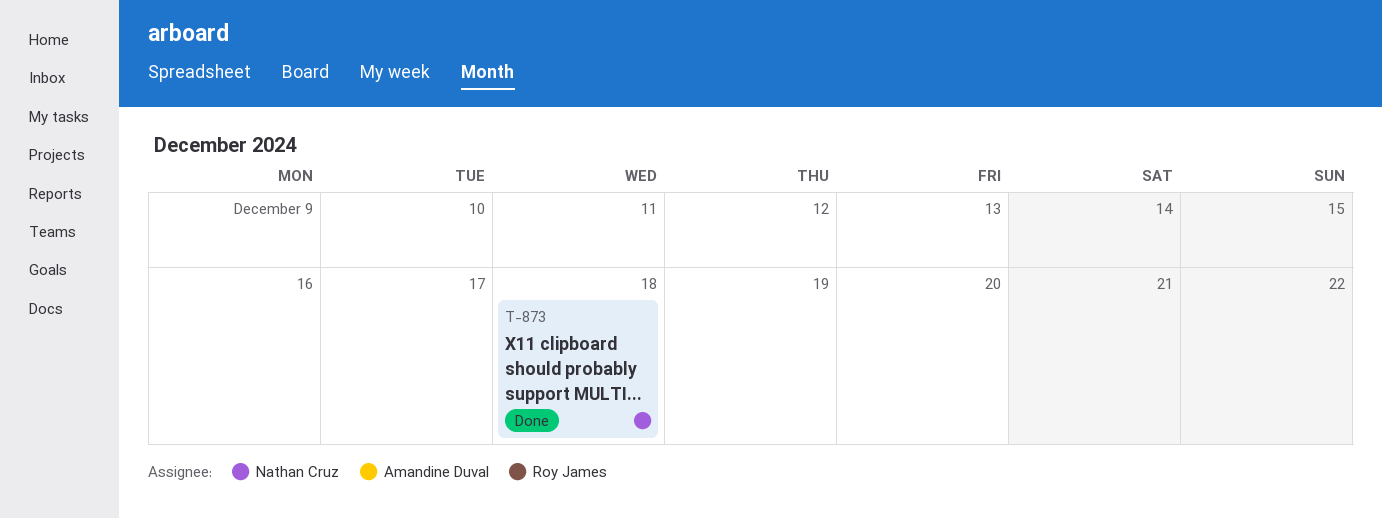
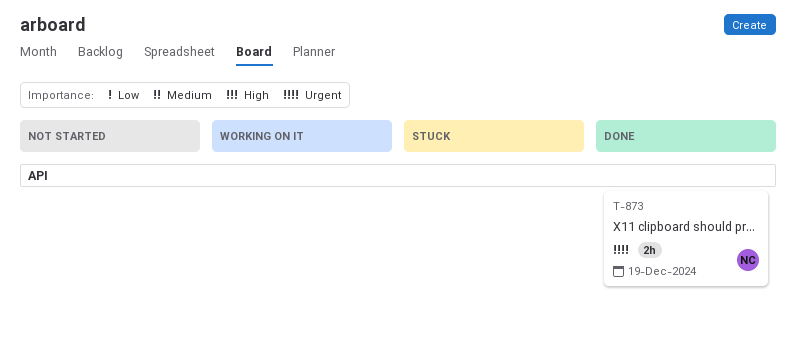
T-873, due: Dec 18 -> Dec 19

